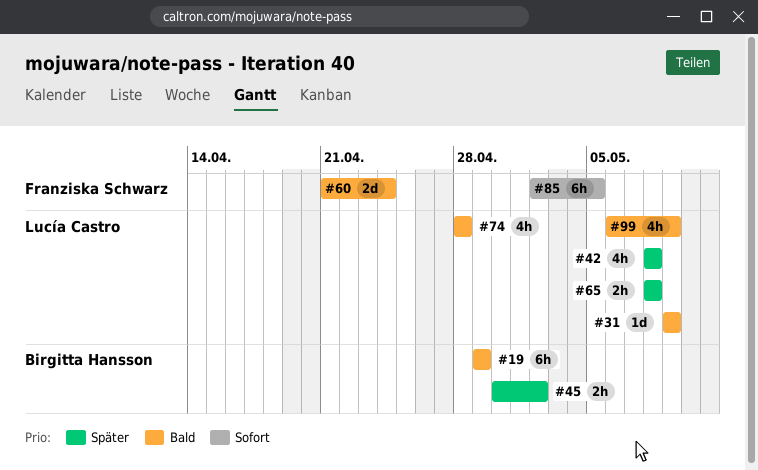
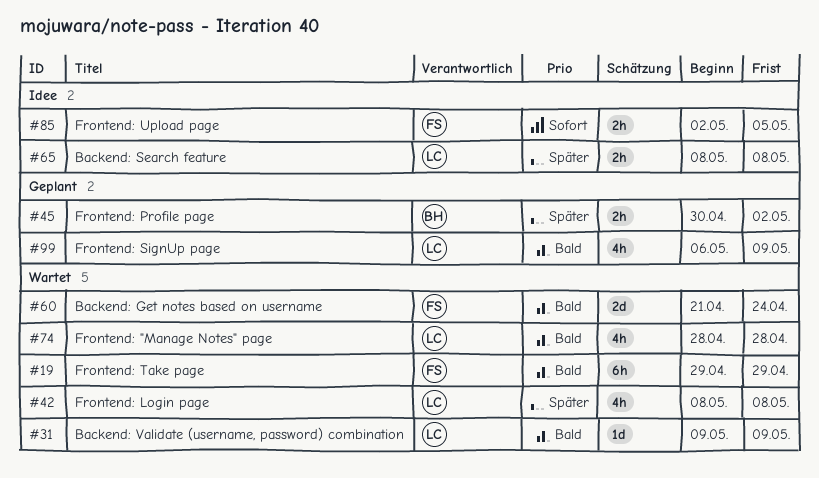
#19, owner: Birgitta Hansson -> Franziska Schwarz
#85, estimate: 6h -> 2h

